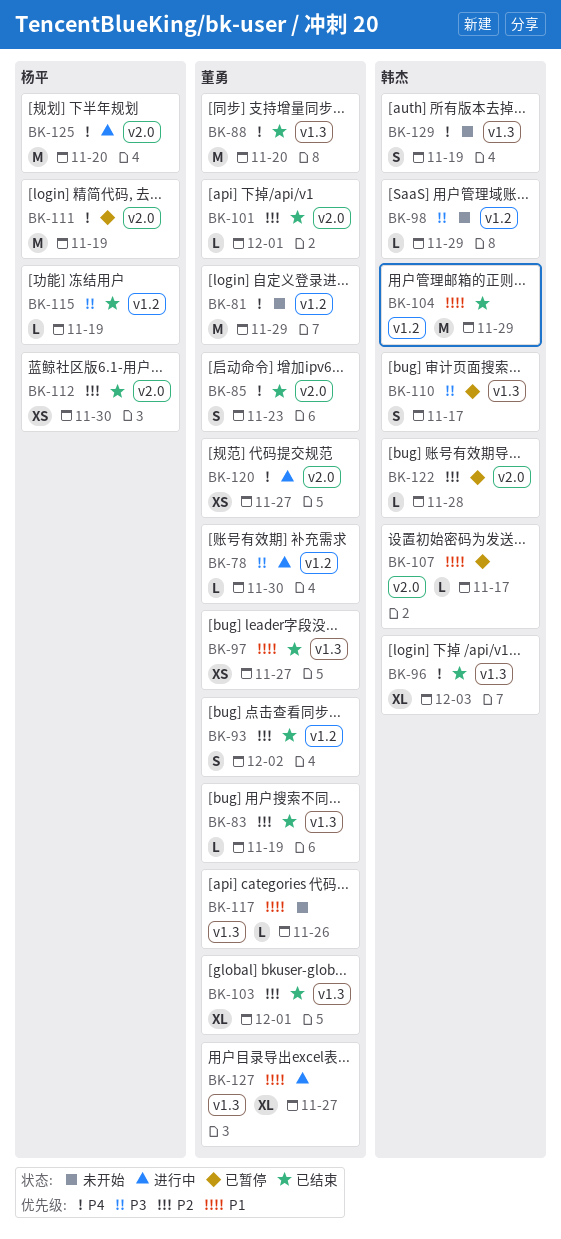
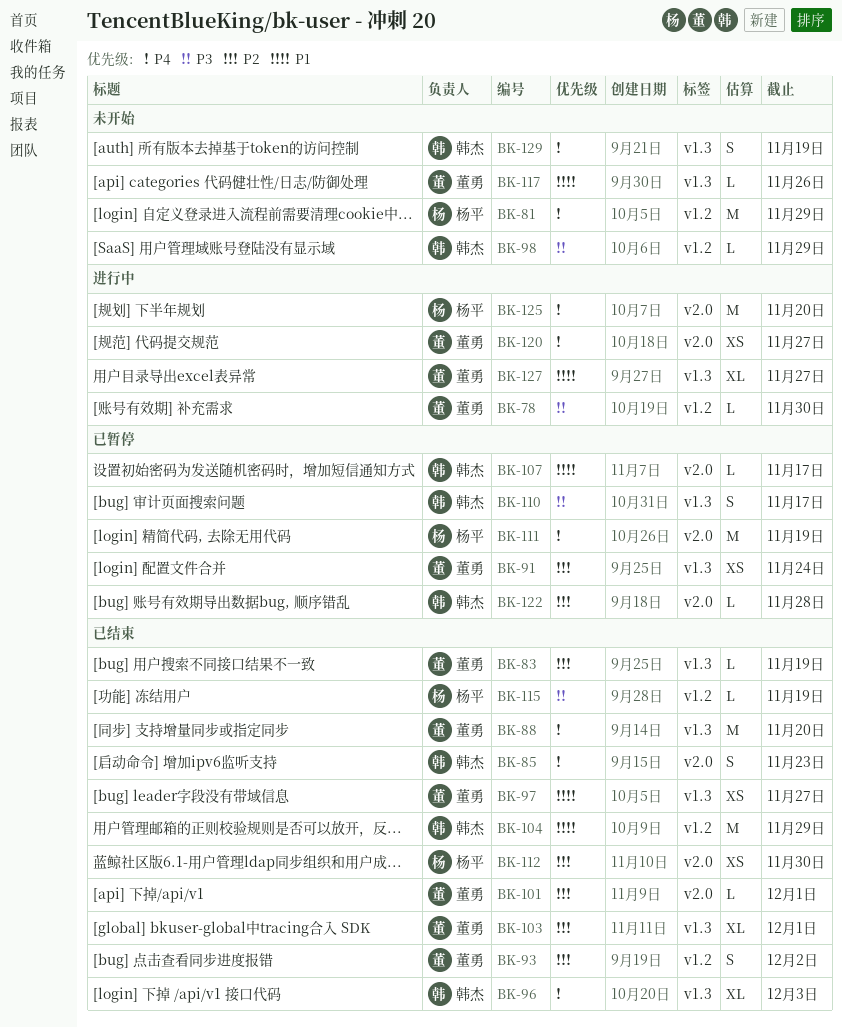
BK-81, owner: 董勇 -> 杨平
BK-85, owner: 董勇 -> 韩杰
BK-91: none -> present

